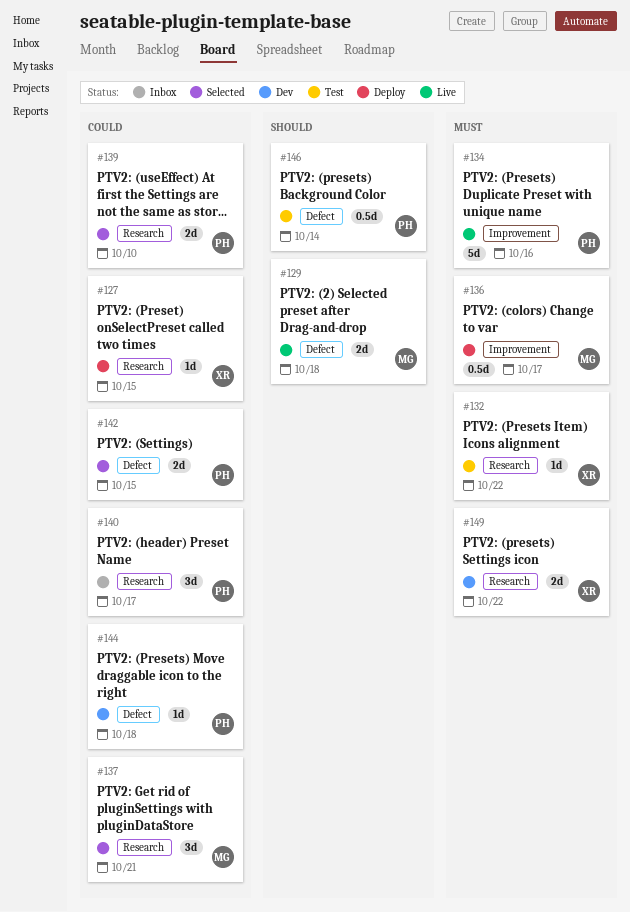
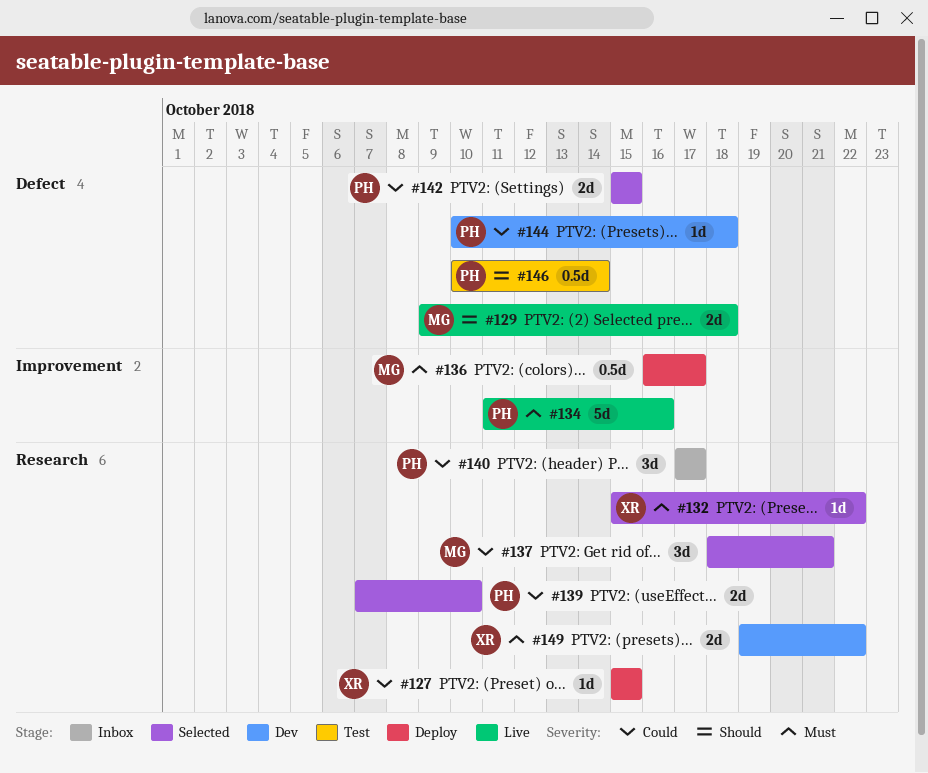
#132, status: Test -> Selected

